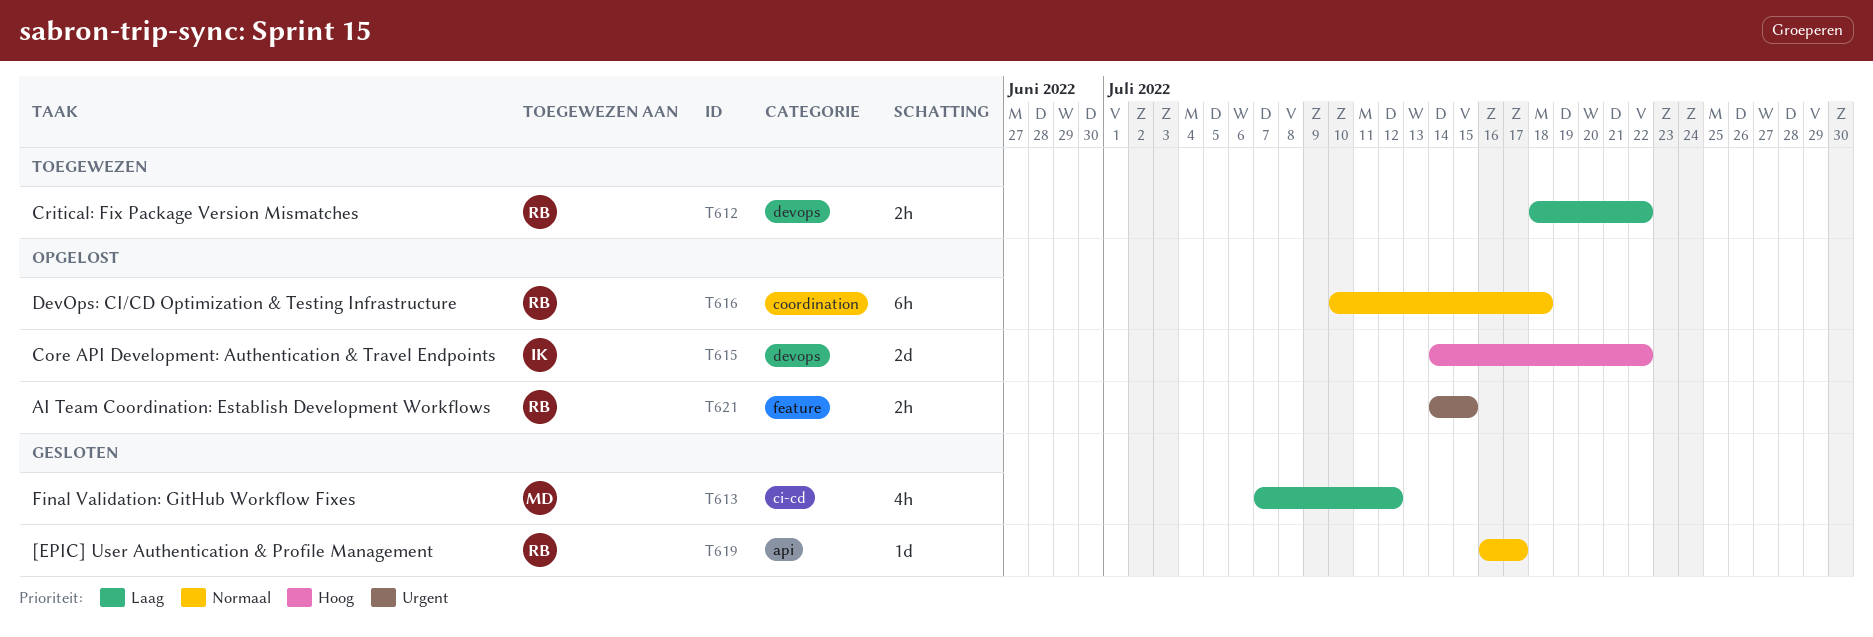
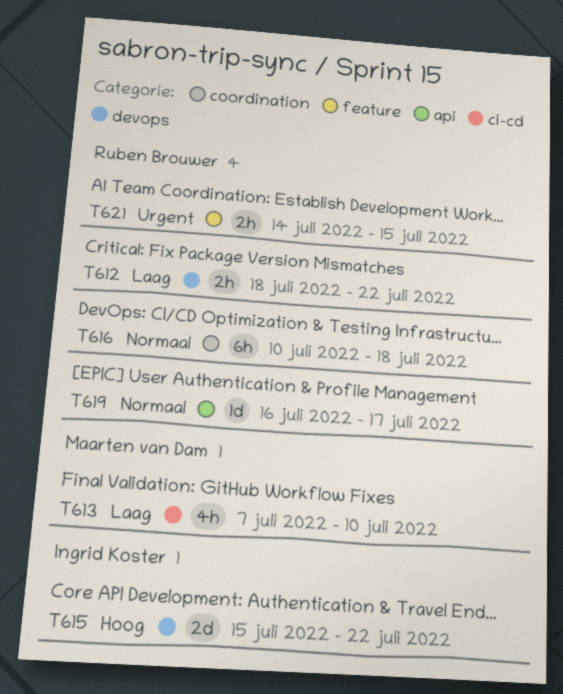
T613, due: Jul 12 -> Jul 10
T615, start: Jul 14 -> Jul 15

